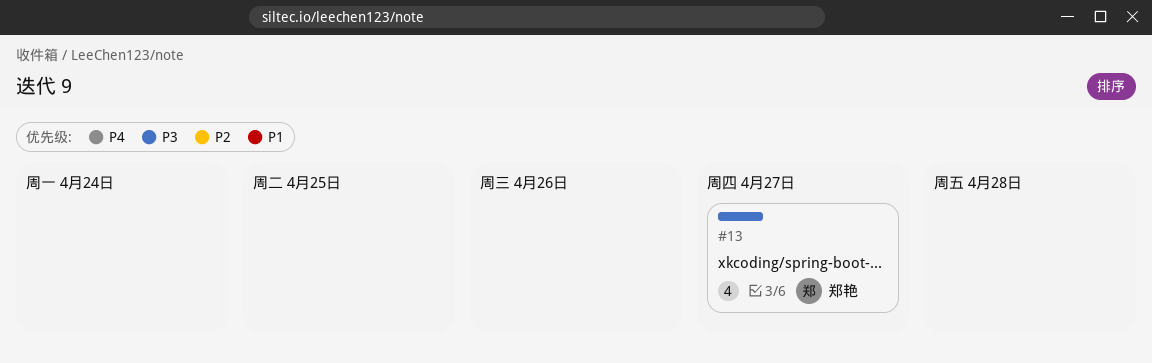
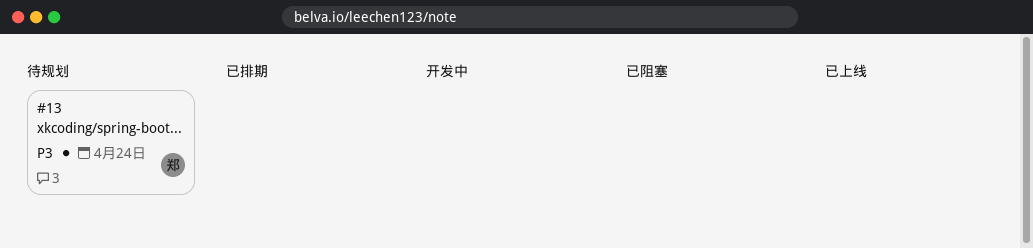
#13, estimate: 4 -> 1
#13, due: Apr 27 -> Apr 24

